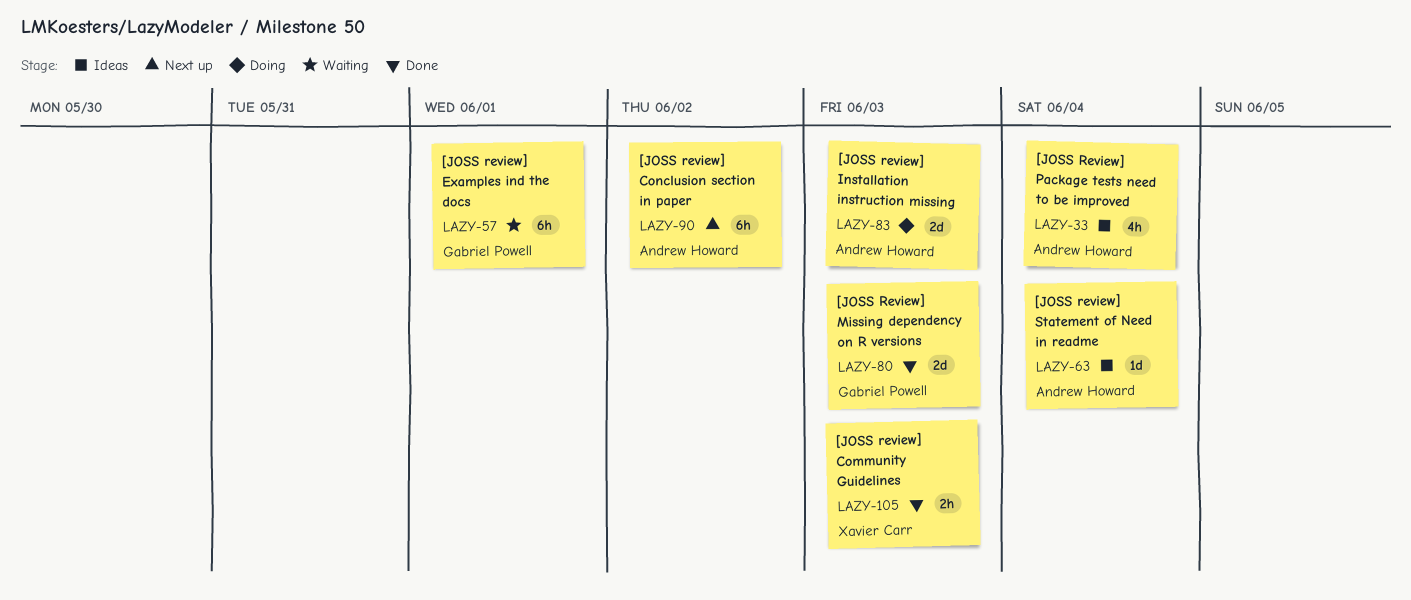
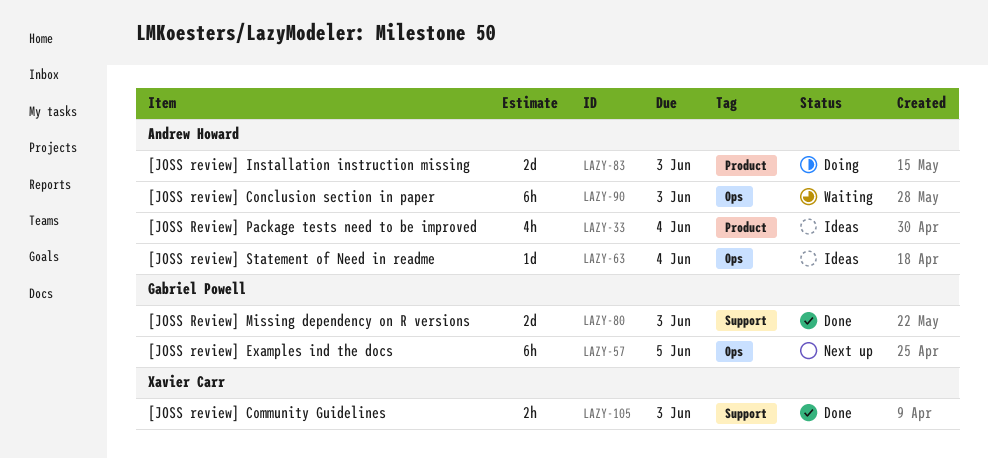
LAZY-57, status: Waiting -> Next up
LAZY-57, due: Jun 1 -> Jun 5
LAZY-90, status: Next up -> Waiting
LAZY-90, due: Jun 2 -> Jun 3

